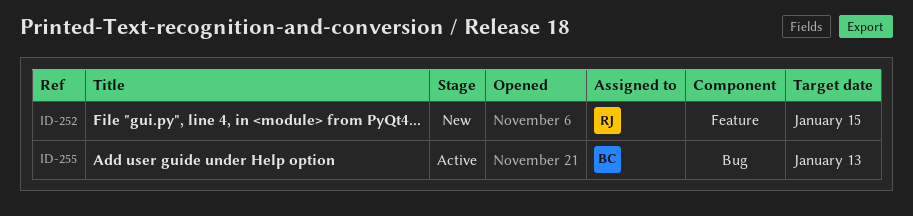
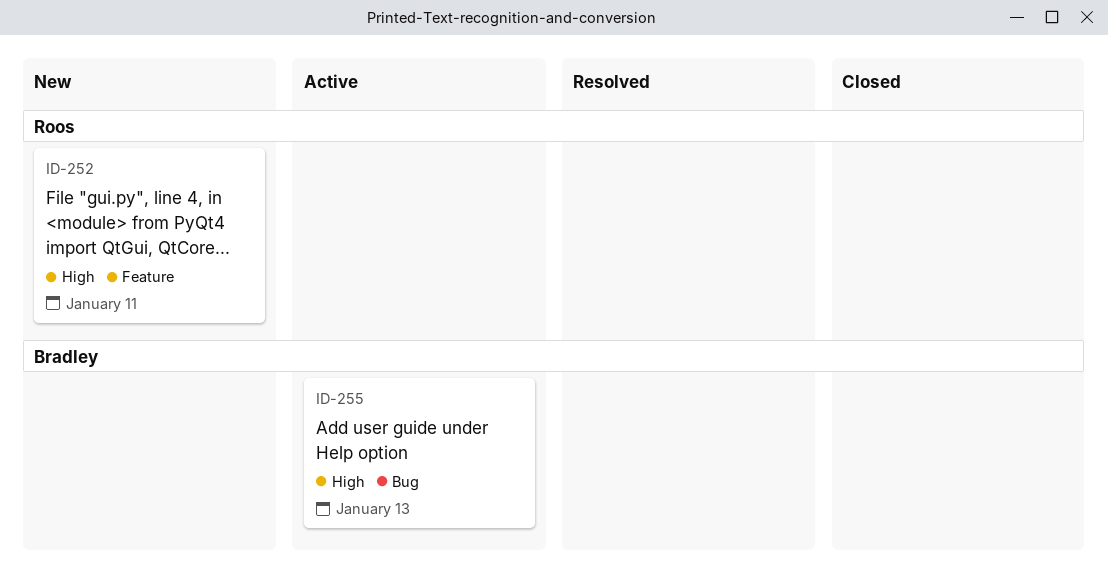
ID-252, due: Jan 15 -> Jan 11

